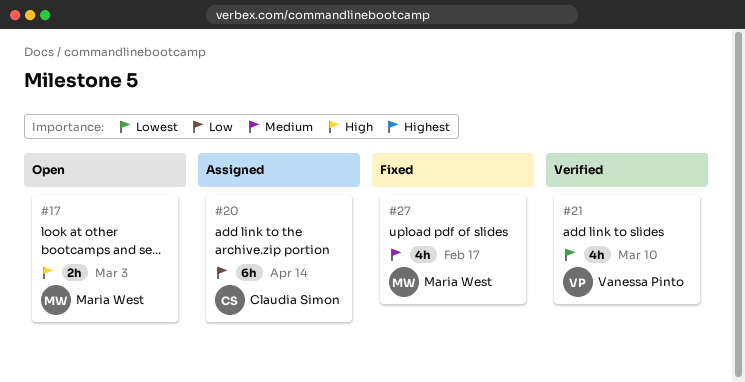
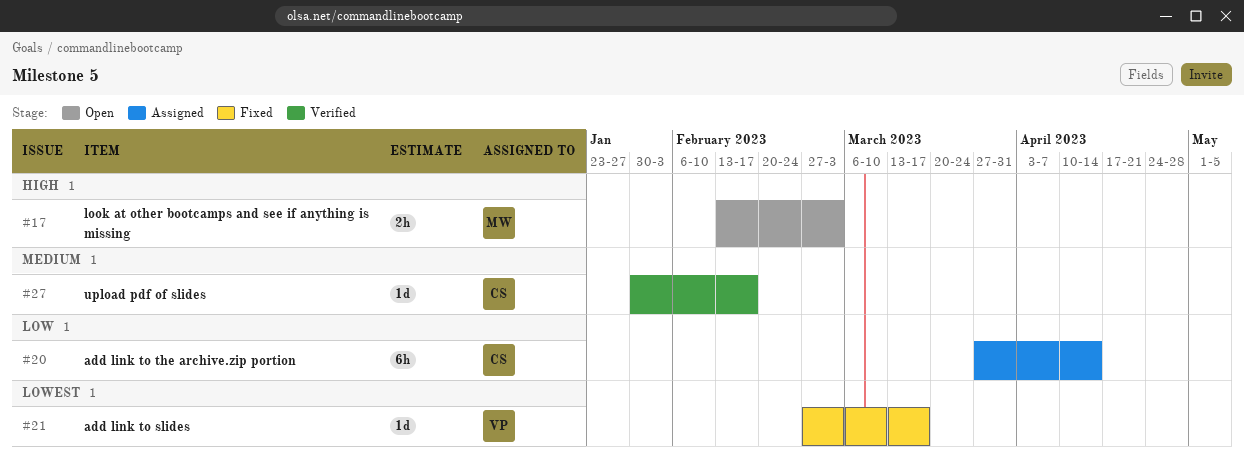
#21, status: Verified -> Fixed
#21, estimate: 4h -> 1d
#21, due: Mar 10 -> Mar 17
#27, status: Fixed -> Verified
#27, owner: Maria West -> Claudia Simon
#27, estimate: 4h -> 1d

